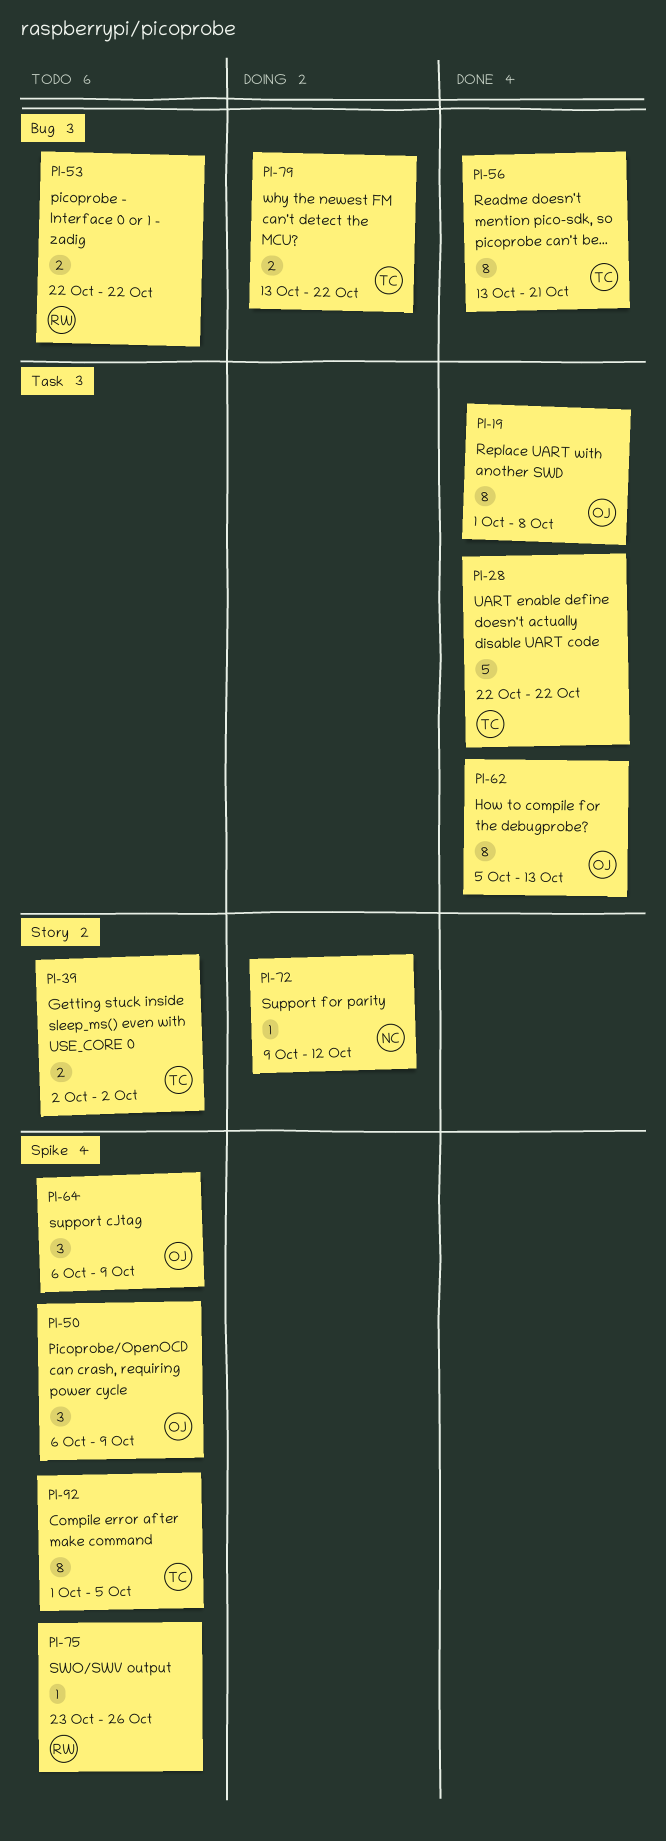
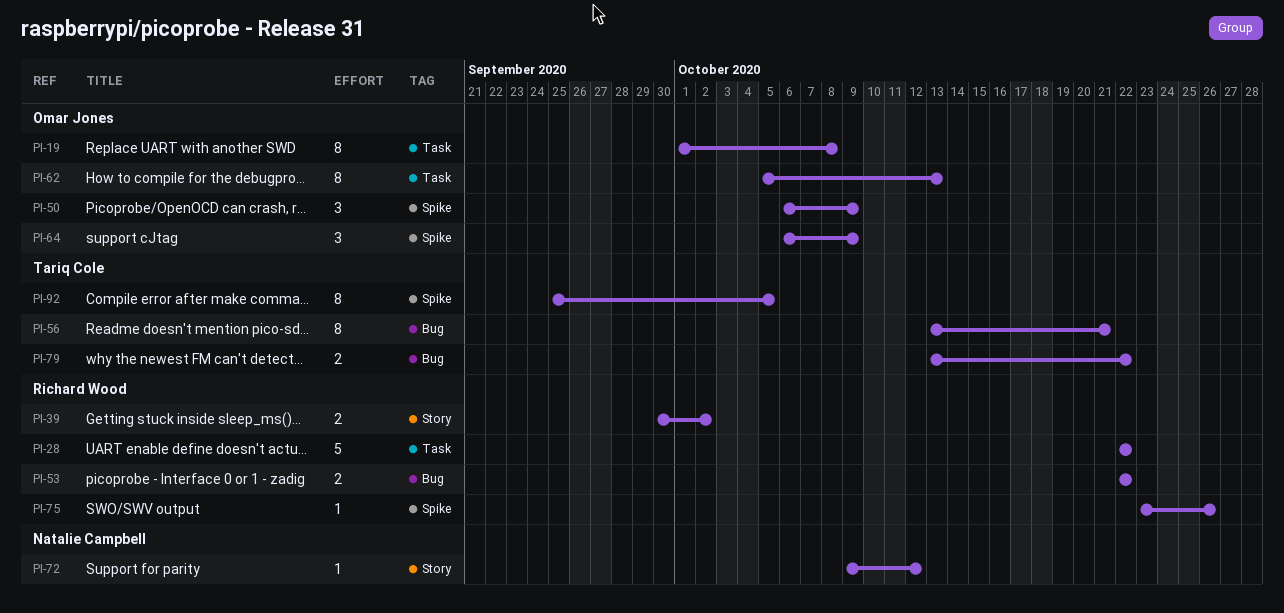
PI-28, owner: Tariq Cole -> Richard Wood
PI-39, owner: Tariq Cole -> Richard Wood
PI-39, start: Oct 2 -> Sep 30
PI-92, start: Oct 1 -> Sep 25

